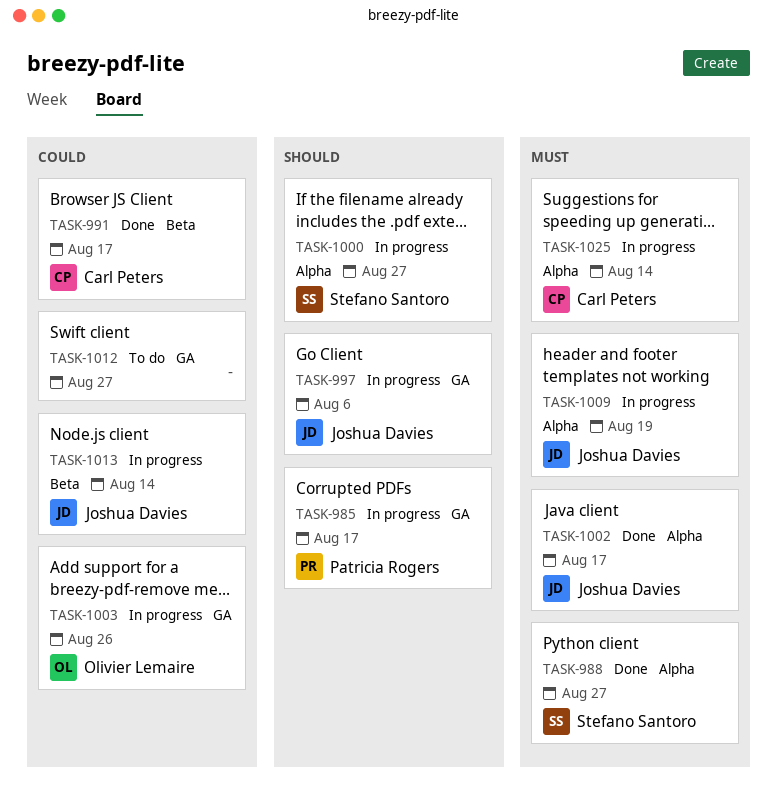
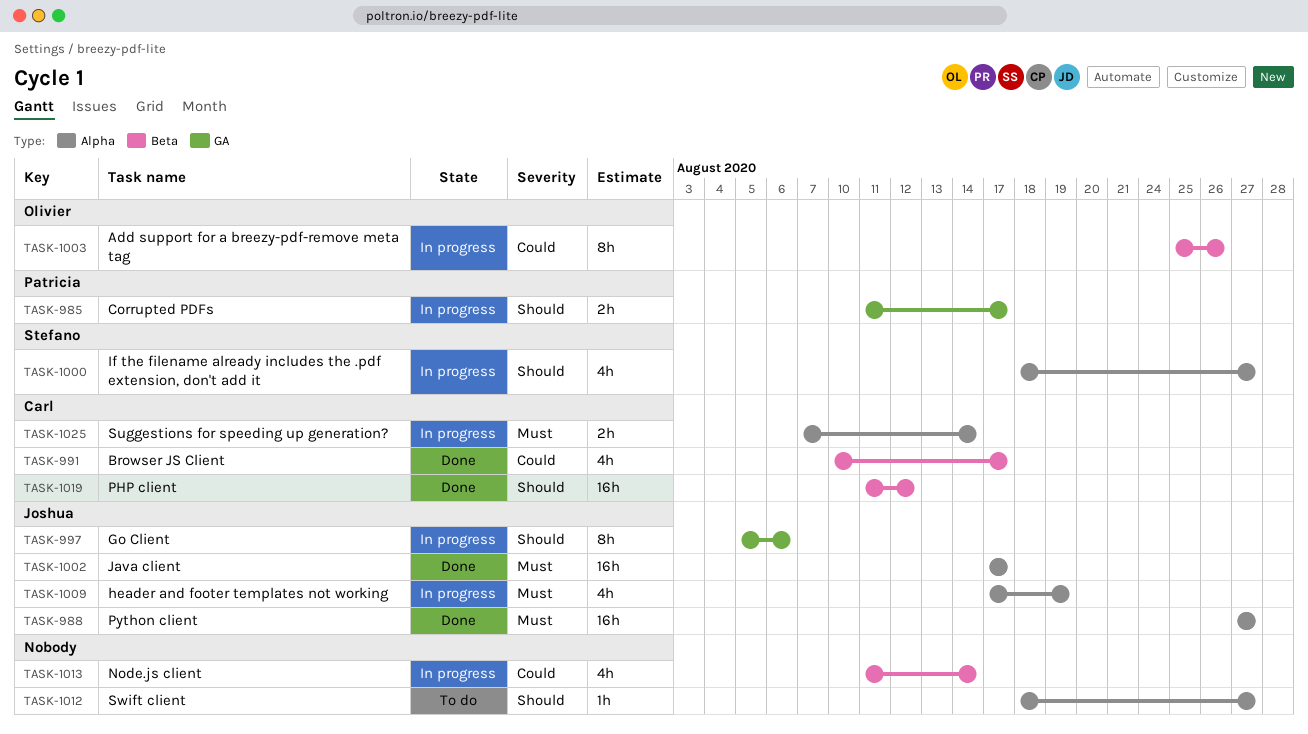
TASK-988, owner: Stefano Santoro -> Joshua Davies
TASK-1003, label: GA -> Beta
TASK-1012, priority: Could -> Should
TASK-1012, label: GA -> Alpha
TASK-1013, owner: Joshua Davies -> none
TASK-1019: none -> present

